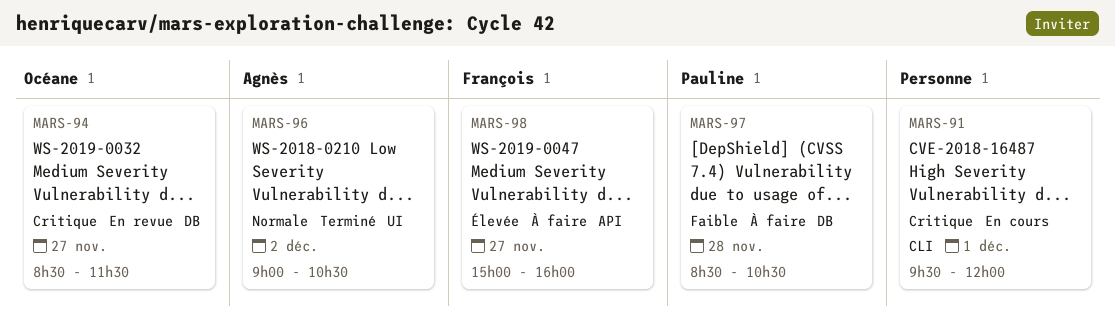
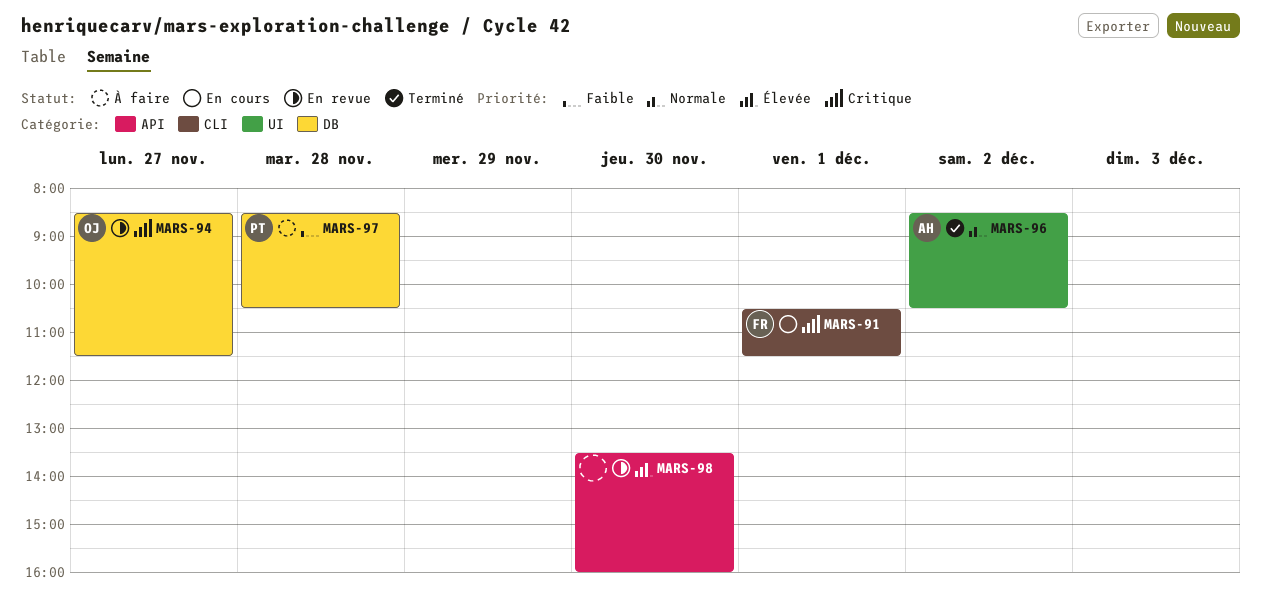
MARS-91, owner: none -> François
MARS-91, begins: 09:30 -> 10:30
MARS-91, ends: 12:00 -> 11:30
MARS-96, begins: 09:00 -> 08:30
MARS-98, status: À faire -> En revue
MARS-98, owner: François -> none
MARS-98, day: Nov 27 -> Nov 30
MARS-98, begins: 15:00 -> 13:30

